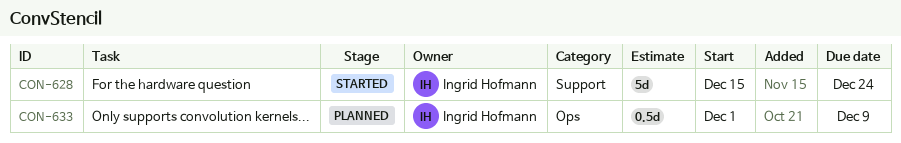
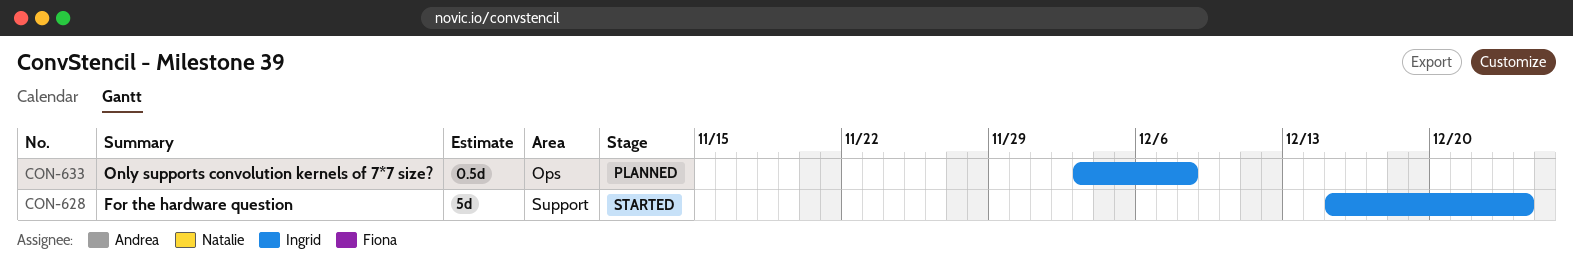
CON-633, start: Dec 1 -> Dec 3
CON-633, due: Dec 9 -> Dec 8

